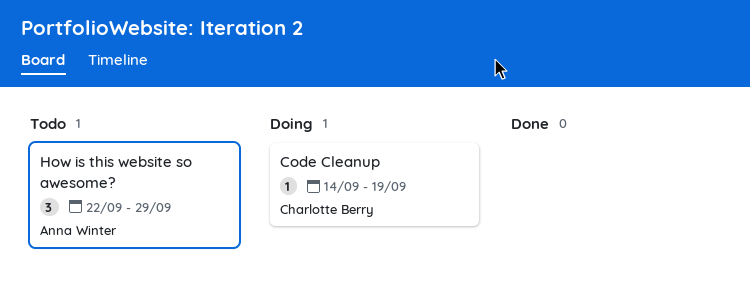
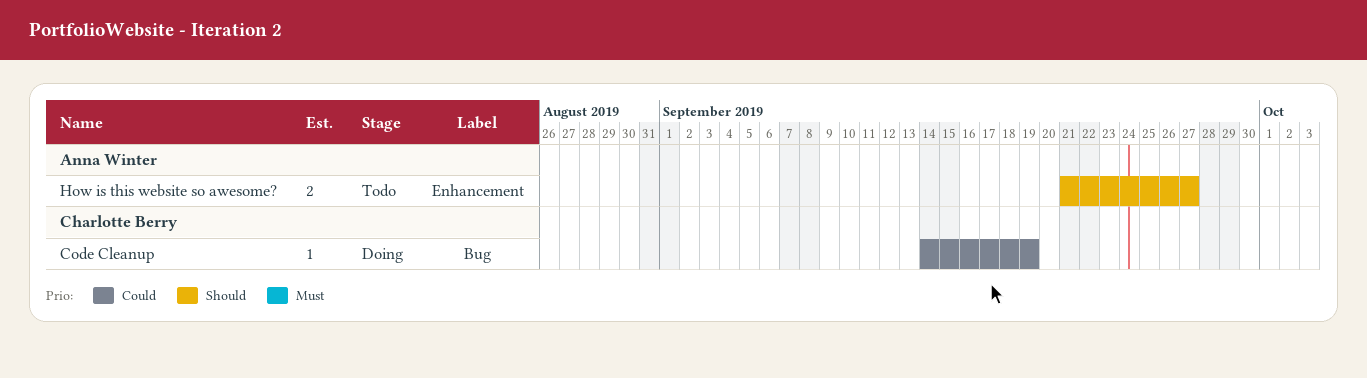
How is this website so awesome?, estimate: 3 -> 2
How is this website so awesome?, start: Sep 22 -> Sep 21
How is this website so awesome?, due: Sep 29 -> Sep 27

